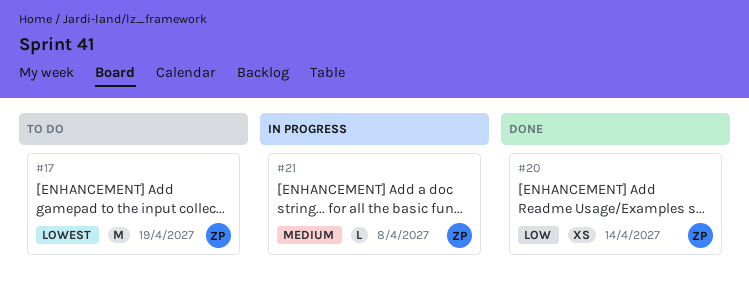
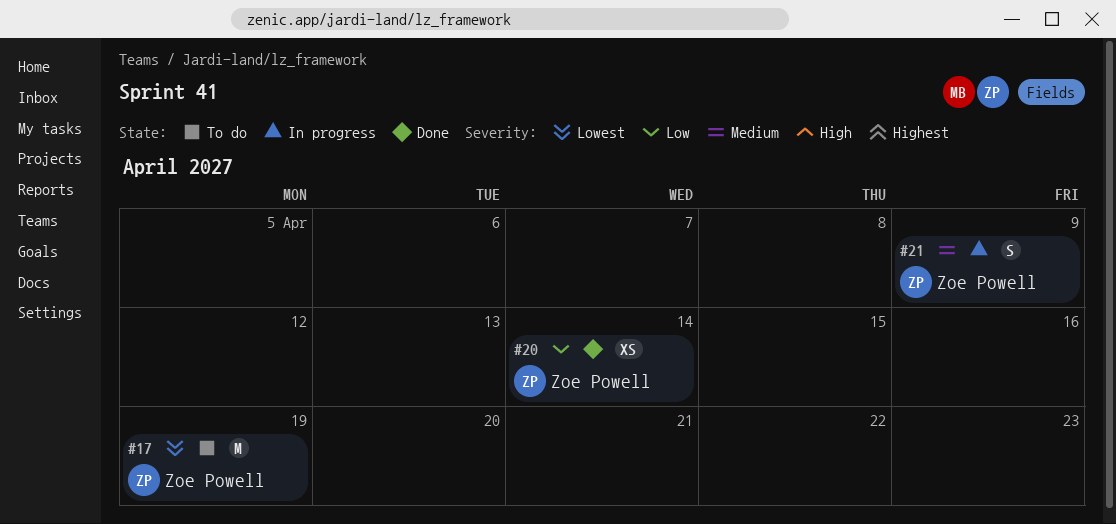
#21, estimate: L -> S
#21, due: Apr 8 -> Apr 9

